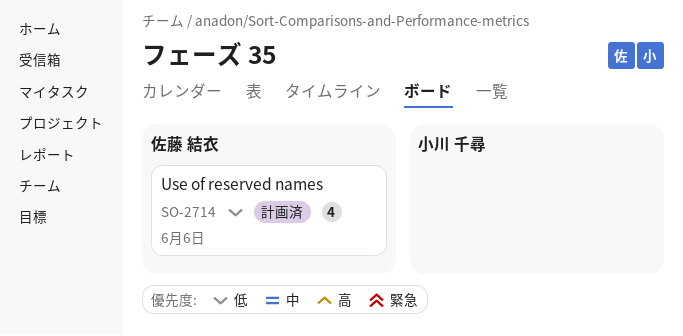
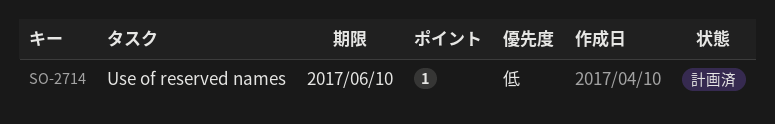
SO-2714, estimate: 4 -> 1
SO-2714, due: Jun 6 -> Jun 10

